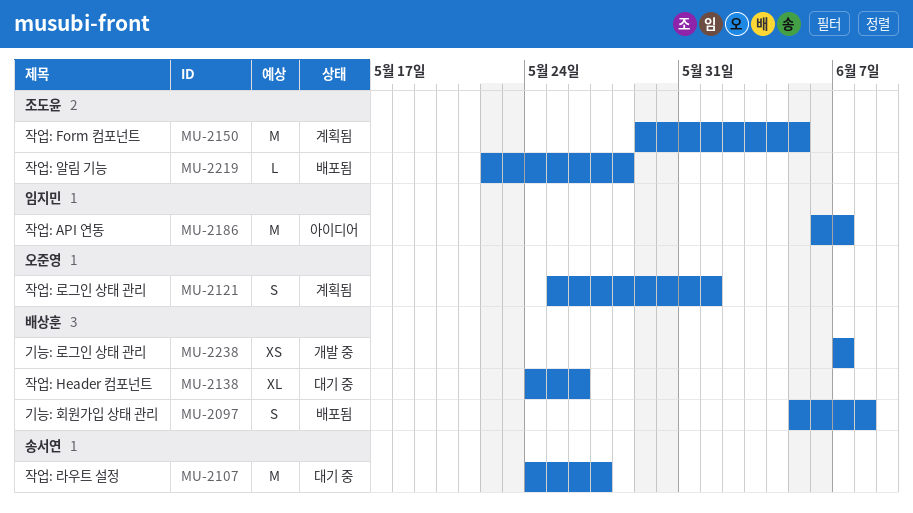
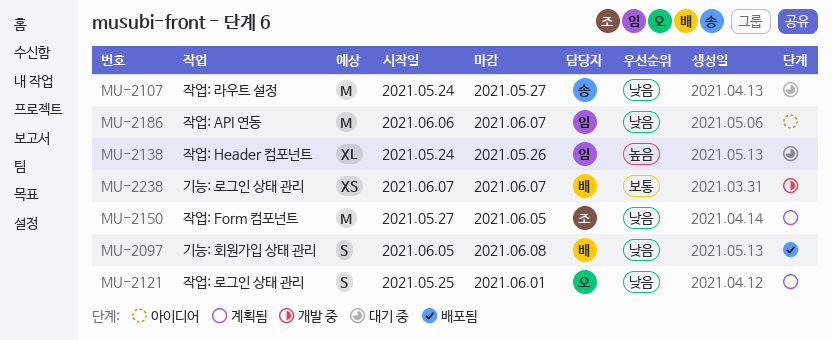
MU-2138, owner: 배상훈 -> 임지민
MU-2150, start: May 29 -> May 27
MU-2219: present -> none

